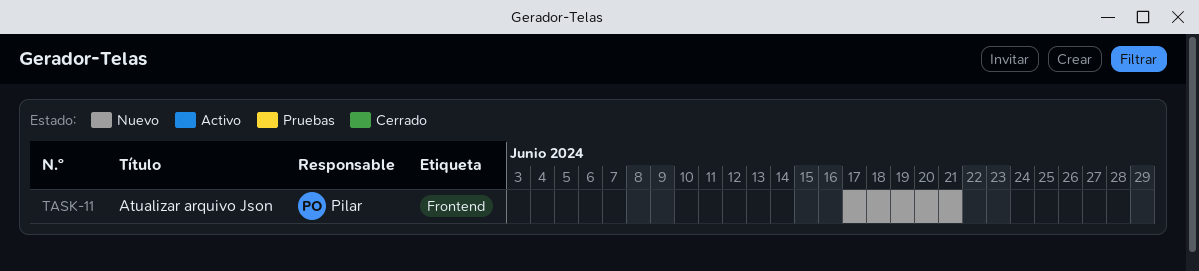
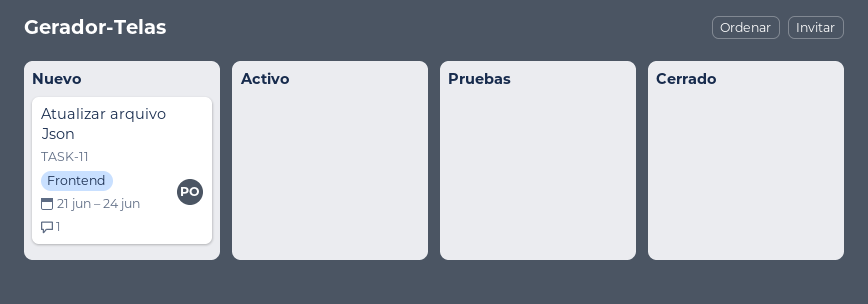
TASK-11, start: Jun 17 -> Jun 21
TASK-11, due: Jun 21 -> Jun 24

